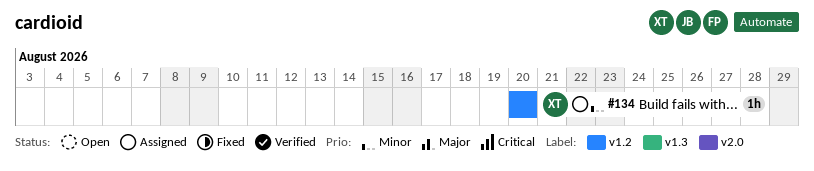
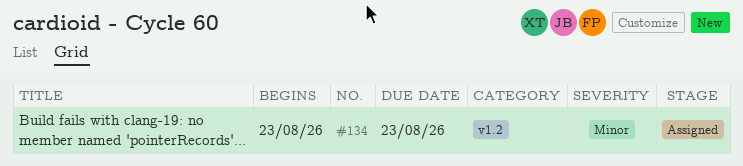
#134, start: Aug 20 -> Aug 23
#134, due: Aug 20 -> Aug 23

